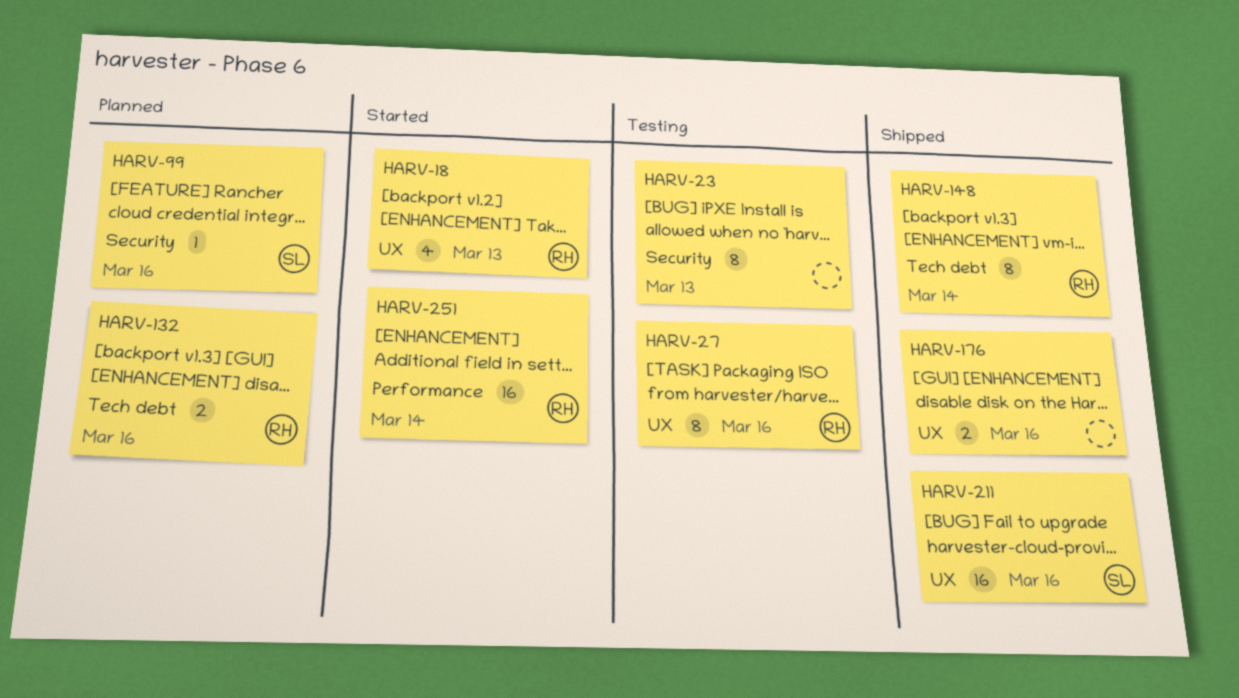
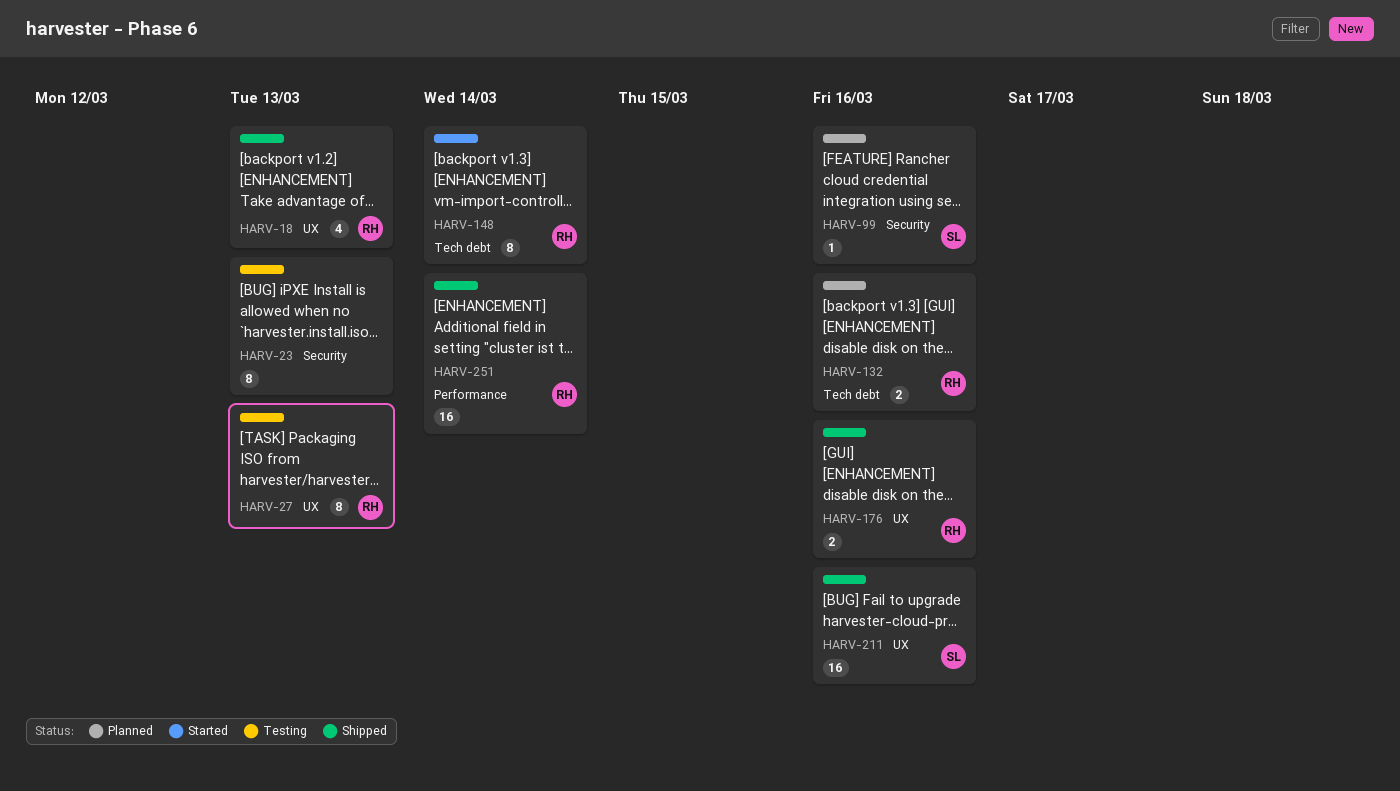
HARV-18, status: Started -> Shipped
HARV-27, due: Mar 16 -> Mar 13
HARV-148, status: Shipped -> Started
HARV-176, owner: none -> RH
HARV-251, status: Started -> Shipped

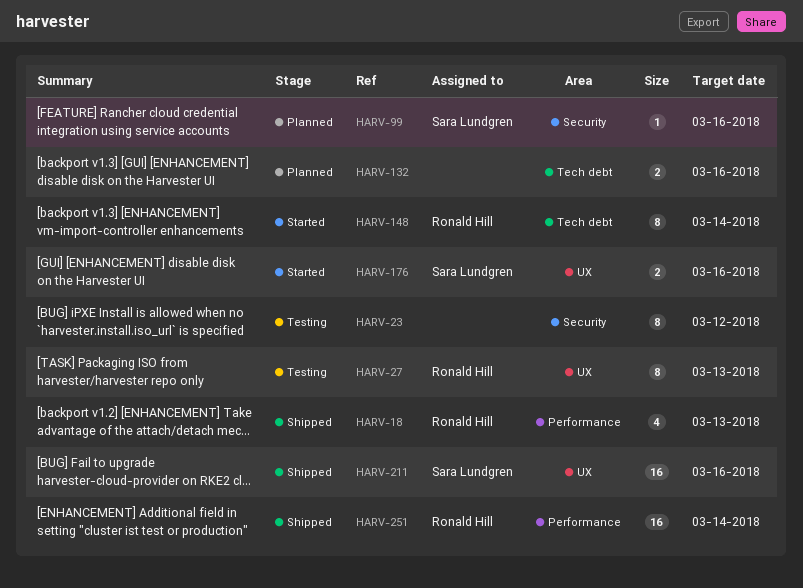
HARV-18, label: UX -> Performance
HARV-23, due: Mar 13 -> Mar 12
HARV-132, owner: Ronald Hill -> none
HARV-176, status: Shipped -> Started
HARV-176, owner: Ronald Hill -> Sara Lundgren

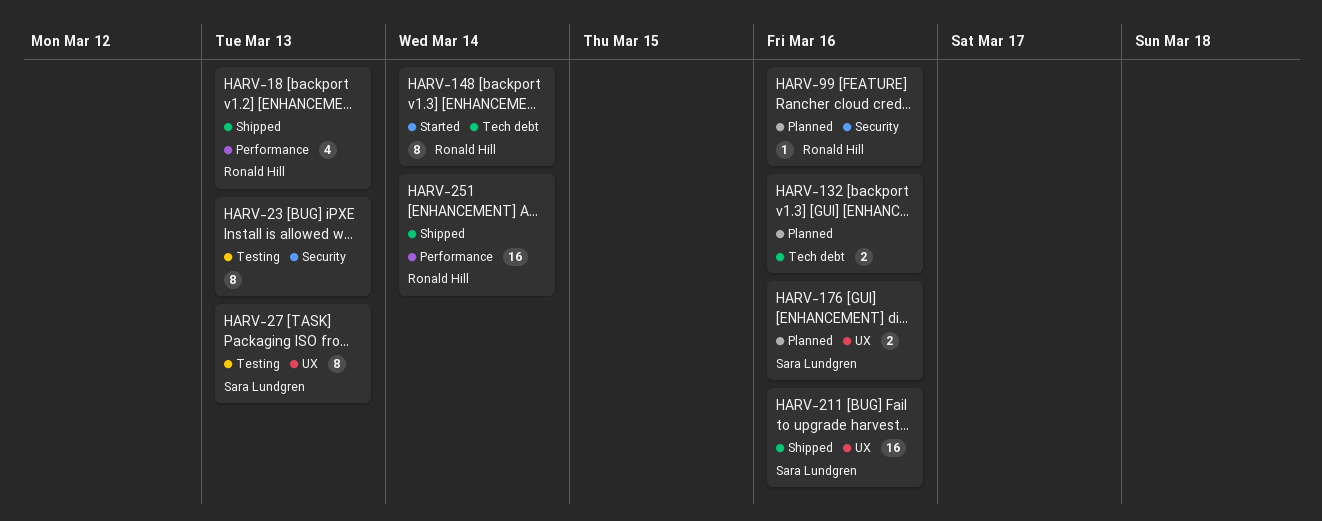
HARV-23, due: Mar 12 -> Mar 13
HARV-27, owner: Ronald Hill -> Sara Lundgren
HARV-99, owner: Sara Lundgren -> Ronald Hill
HARV-176, status: Started -> Planned

